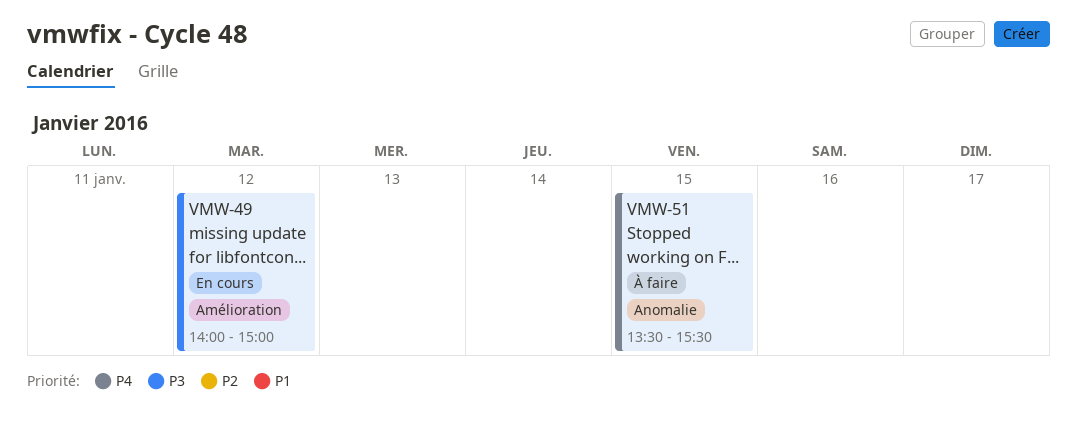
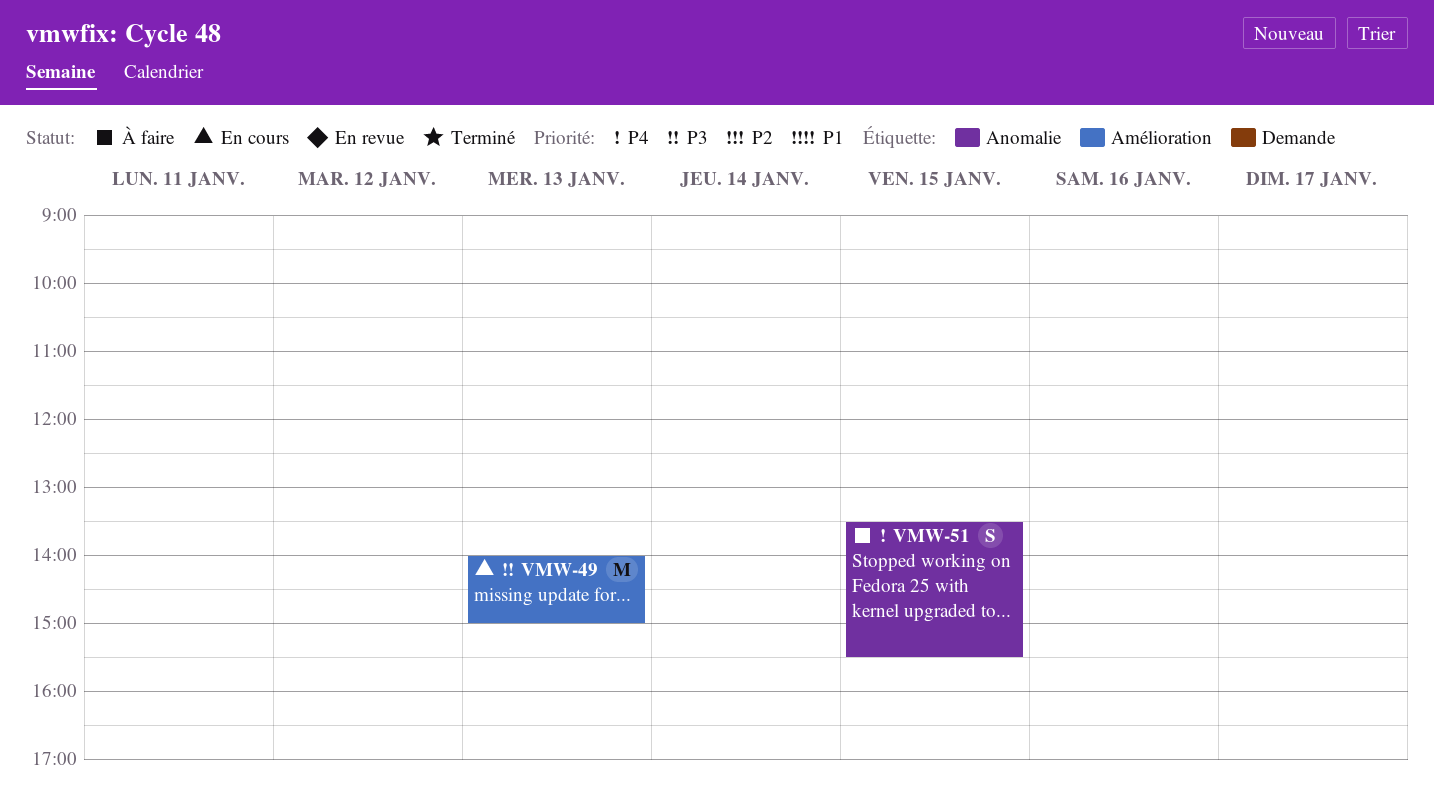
VMW-49, day: Jan 12 -> Jan 13

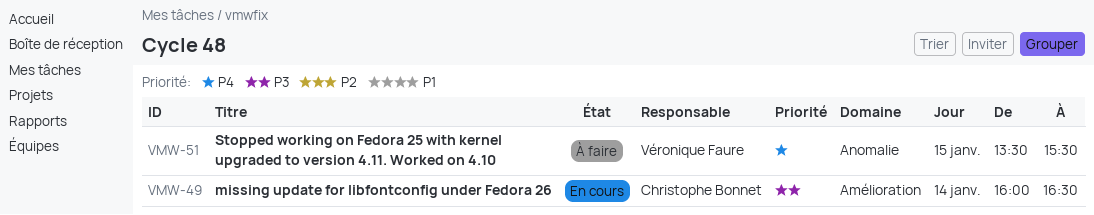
VMW-49, day: Jan 13 -> Jan 14
VMW-49, begins: 14:00 -> 16:00
VMW-49, ends: 15:00 -> 16:30

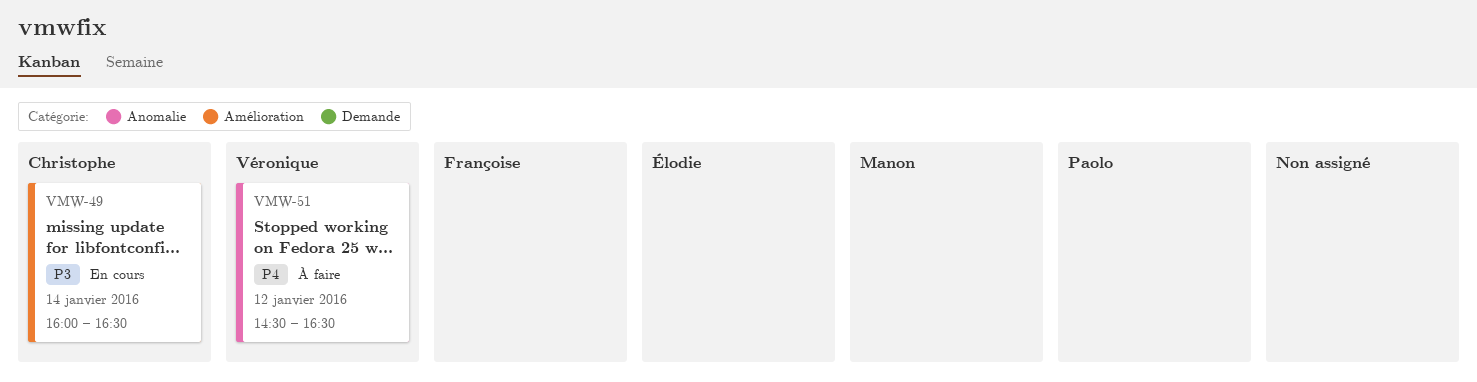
VMW-51, day: Jan 15 -> Jan 12
VMW-51, begins: 13:30 -> 14:30
VMW-51, ends: 15:30 -> 16:30

